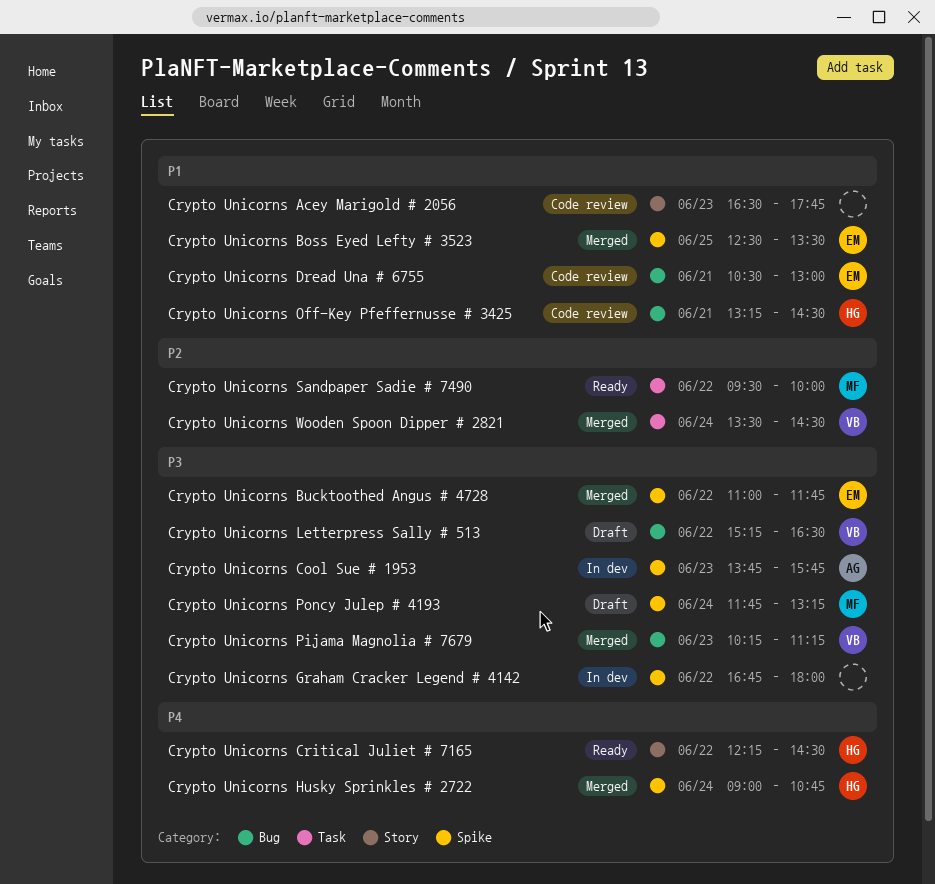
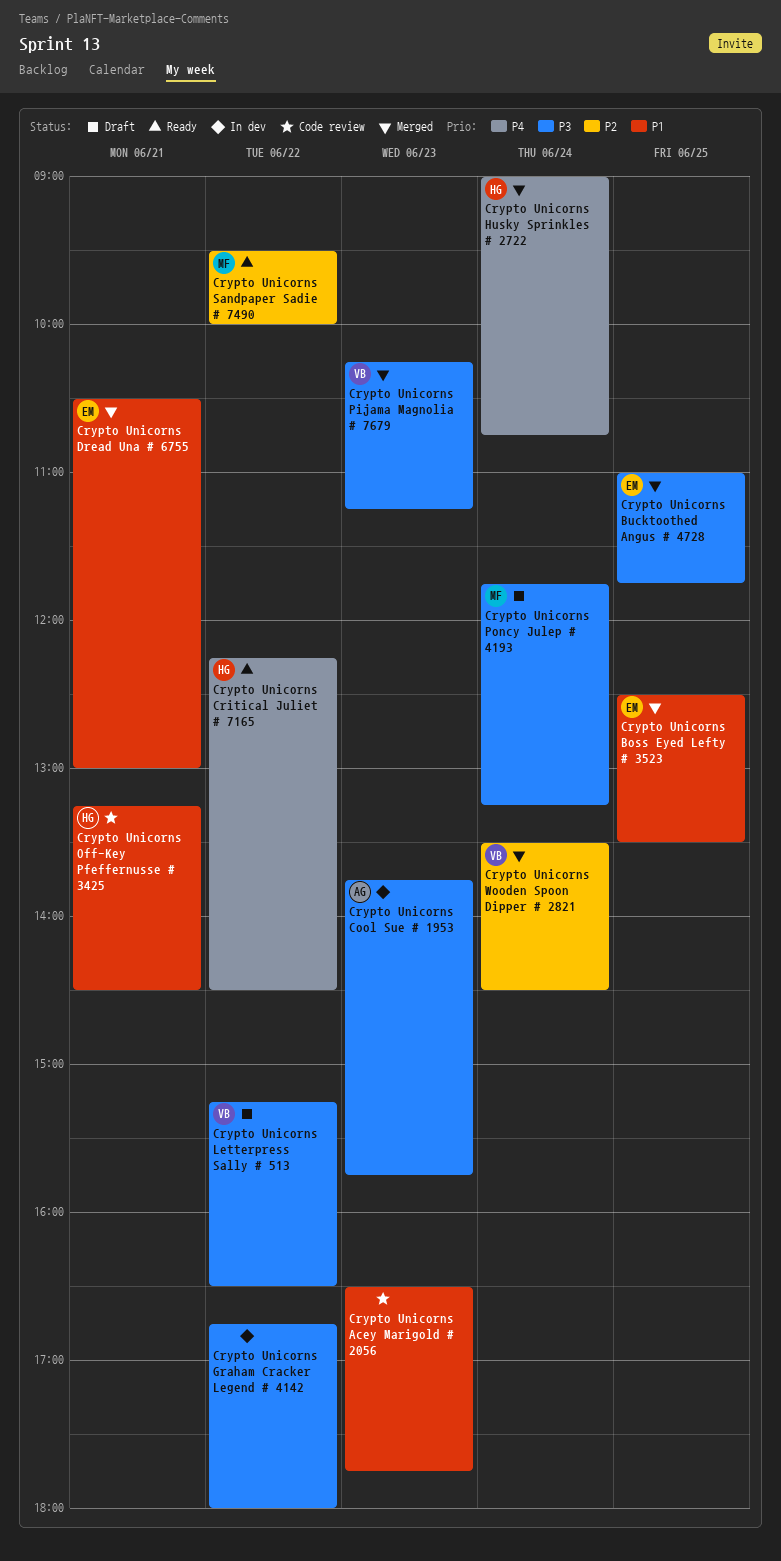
Crypto Unicorns Bucktoothed Angus # 4728, day: Jun 22 -> Jun 25
Crypto Unicorns Dread Una # 6755, status: Code review -> Merged

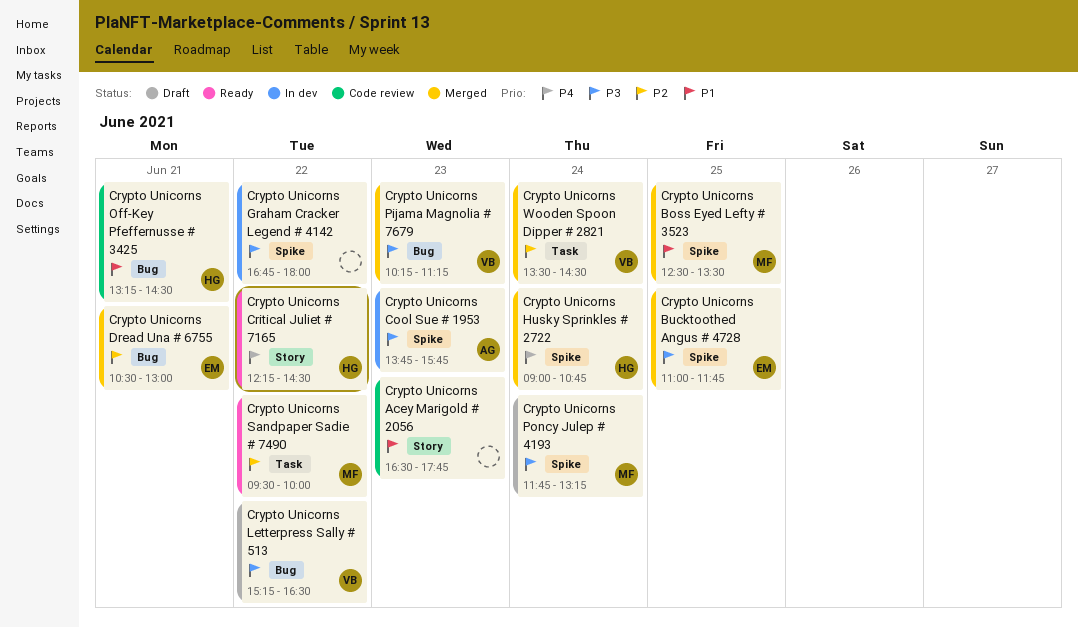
Crypto Unicorns Boss Eyed Lefty # 3523, owner: EM -> MF
Crypto Unicorns Dread Una # 6755, priority: P1 -> P2

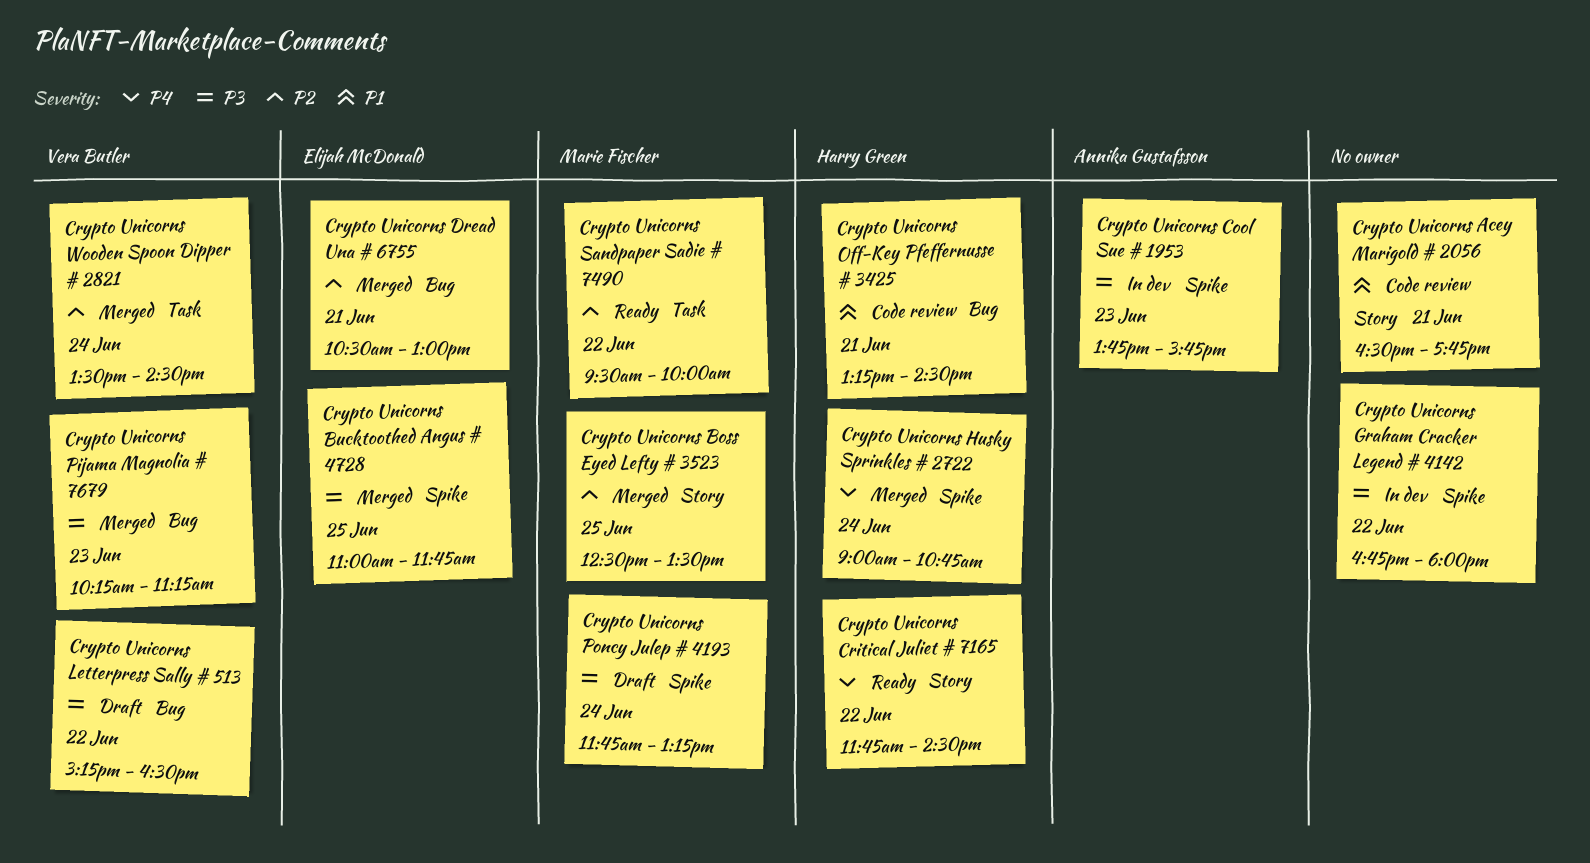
Crypto Unicorns Acey Marigold # 2056, day: Jun 23 -> Jun 21
Crypto Unicorns Boss Eyed Lefty # 3523, priority: P1 -> P2
Crypto Unicorns Boss Eyed Lefty # 3523, label: Spike -> Story
Crypto Unicorns Critical Juliet # 7165, begins: 12:15 -> 11:45

